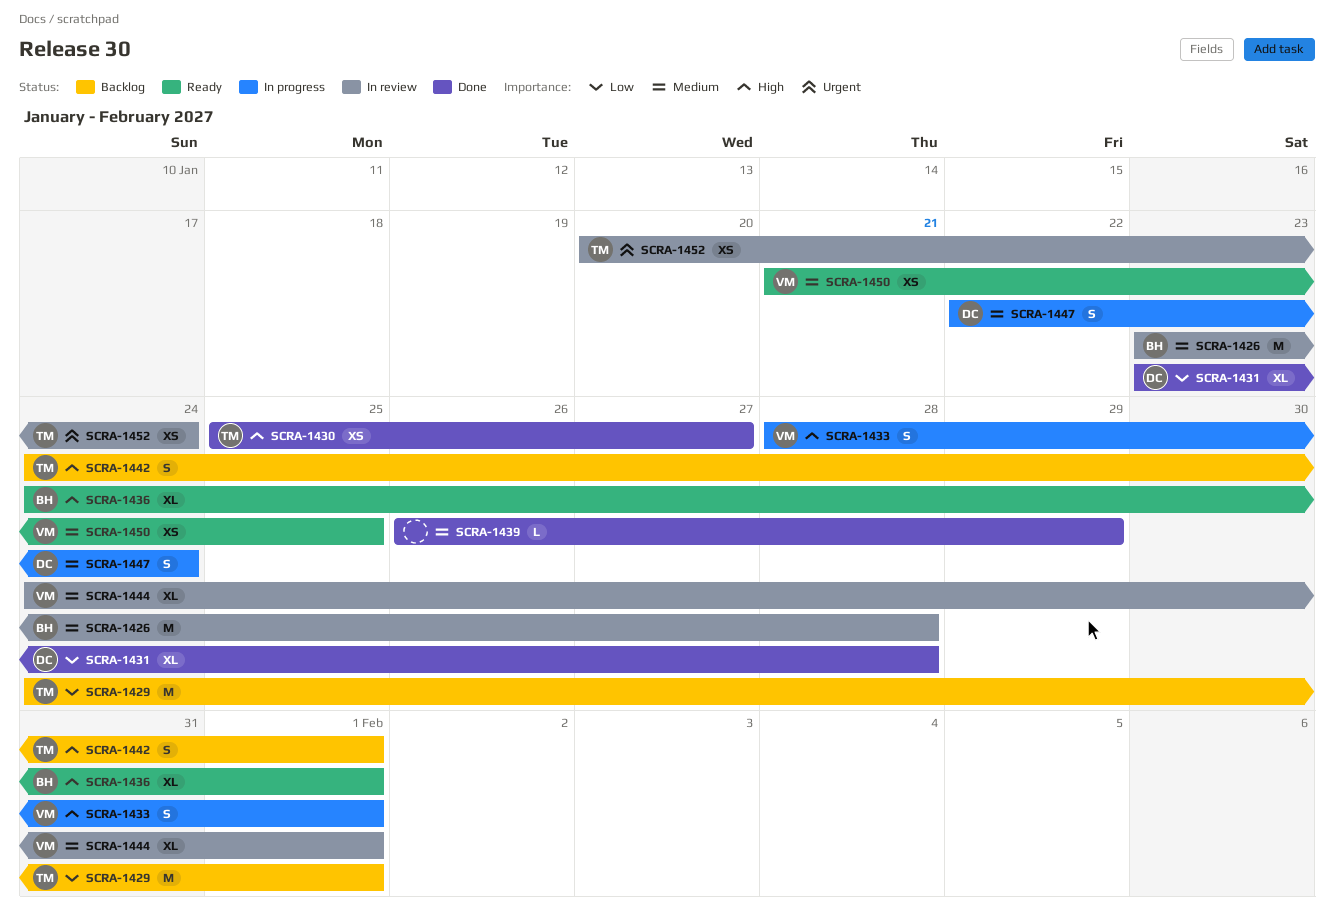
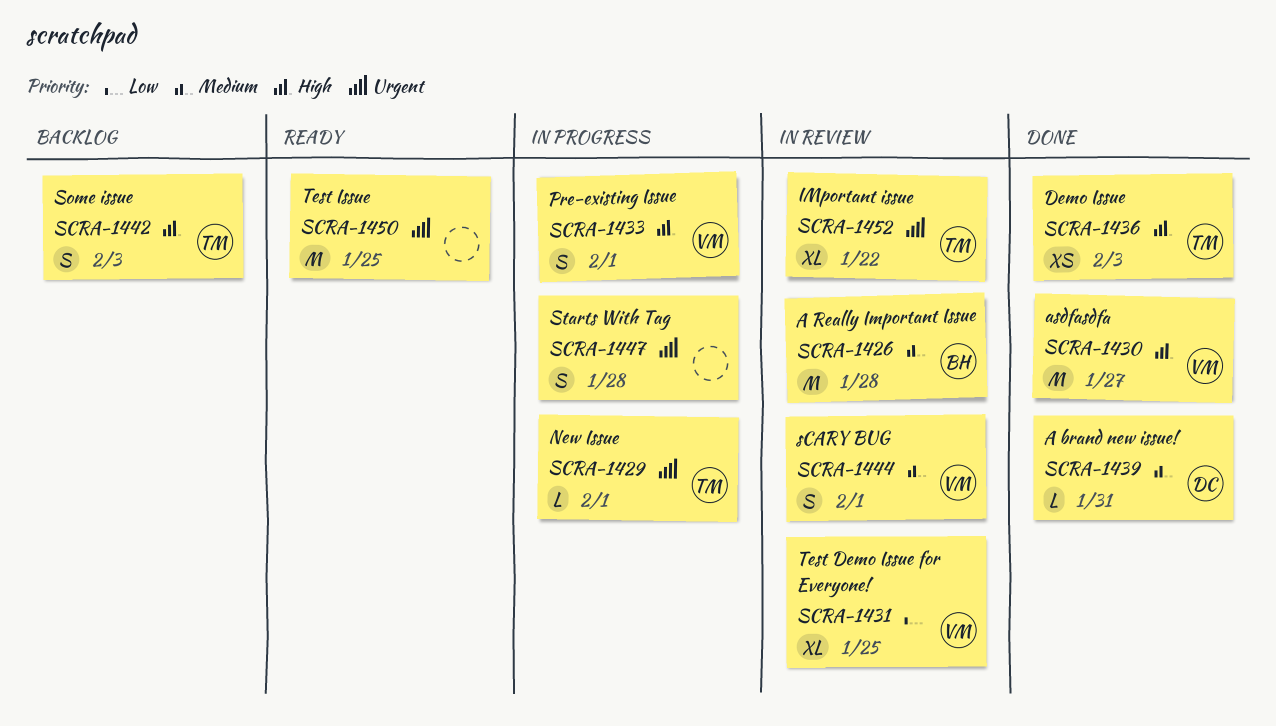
SCRA-1429, status: Backlog -> In progress
SCRA-1429, priority: Low -> Urgent
SCRA-1429, estimate: M -> L
SCRA-1430, owner: TM -> VM
SCRA-1430, estimate: XS -> M
SCRA-1431, status: Done -> In review
SCRA-1431, owner: DC -> VM
SCRA-1431, due: Jan 28 -> Jan 25
SCRA-1436, status: Ready -> Done
SCRA-1436, owner: BH -> TM
SCRA-1436, estimate: XL -> XS
SCRA-1436, due: Feb 1 -> Feb 3
SCRA-1439, owner: none -> DC
SCRA-1439, due: Jan 29 -> Jan 31
SCRA-1442, due: Feb 1 -> Feb 3
SCRA-1444, estimate: XL -> S
SCRA-1447, owner: DC -> none
SCRA-1447, priority: Medium -> Urgent
SCRA-1447, due: Jan 24 -> Jan 28
SCRA-1450, owner: VM -> none
SCRA-1450, priority: Medium -> Urgent
SCRA-1450, estimate: XS -> M
SCRA-1452, estimate: XS -> XL
SCRA-1452, due: Jan 24 -> Jan 22

